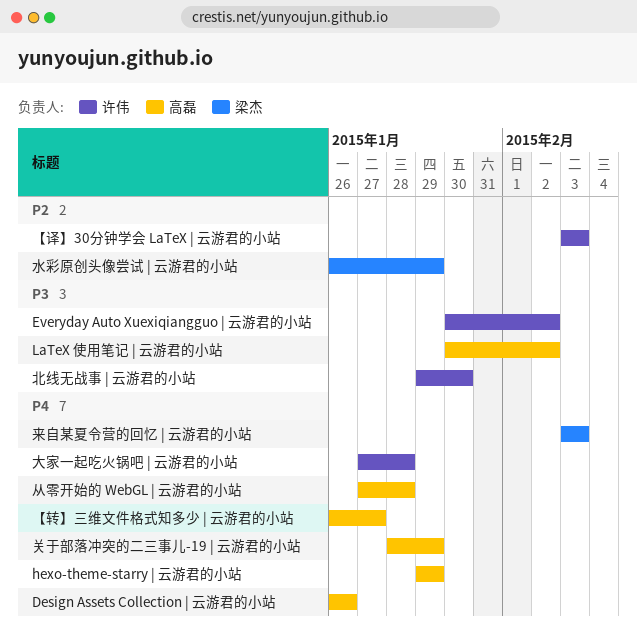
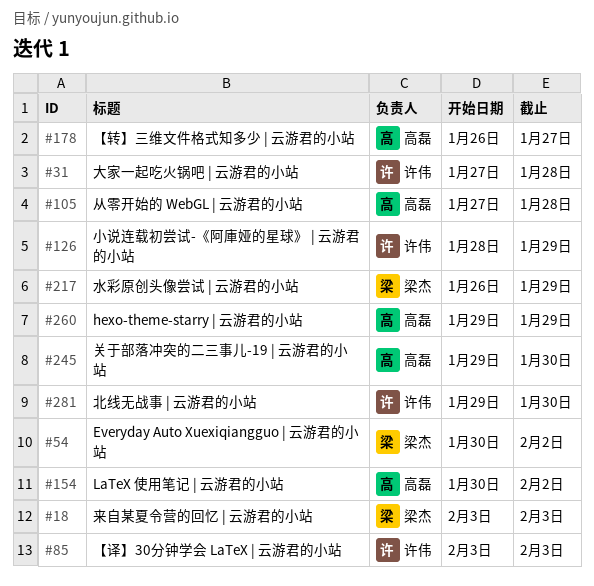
Design Assets Collection | 云游君的小站: present -> none
Everyday Auto Xuexiqiangguo | 云游君的小站, owner: 许伟 -> 梁杰
关于部落冲突的二三事儿-19 | 云游君的小站, start: Jan 28 -> Jan 29
关于部落冲突的二三事儿-19 | 云游君的小站, due: Jan 29 -> Jan 30
小说连载初尝试-《阿庫娅的星球》 | 云游君的小站: none -> present

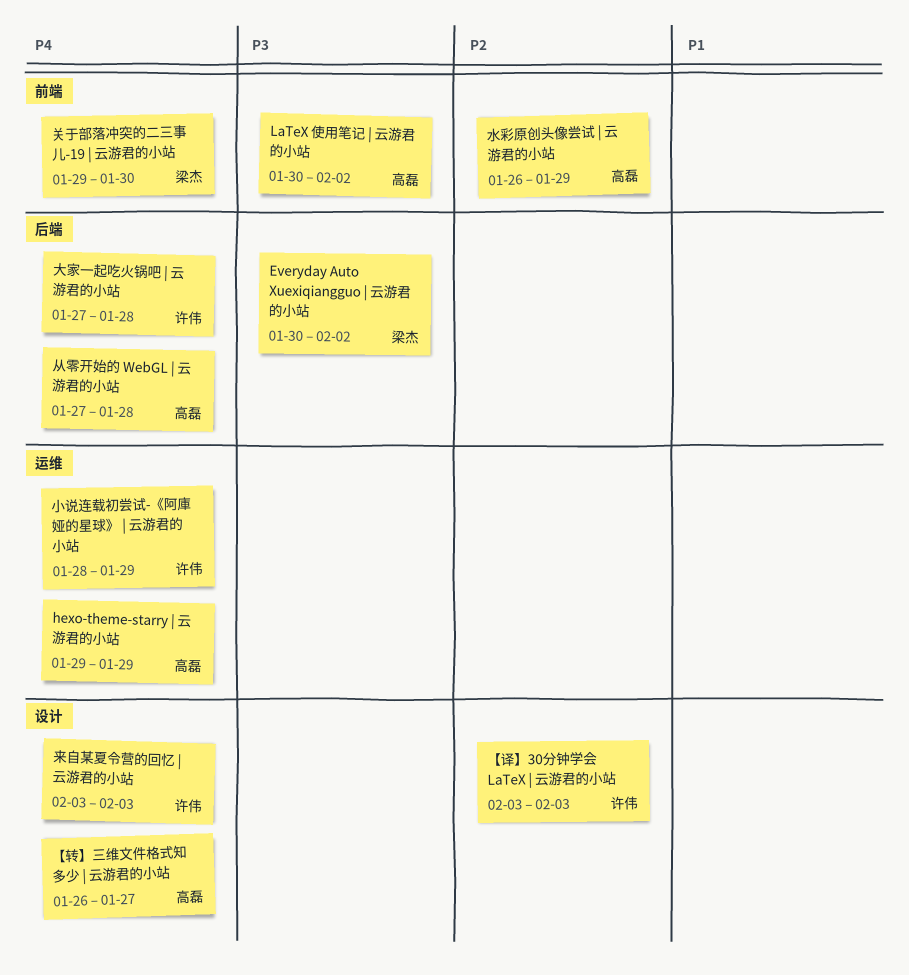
关于部落冲突的二三事儿-19 | 云游君的小站, owner: 高磊 -> 梁杰
北线无战事 | 云游君的小站: present -> none
来自某夏令营的回忆 | 云游君的小站, owner: 梁杰 -> 许伟
水彩原创头像尝试 | 云游君的小站, owner: 梁杰 -> 高磊

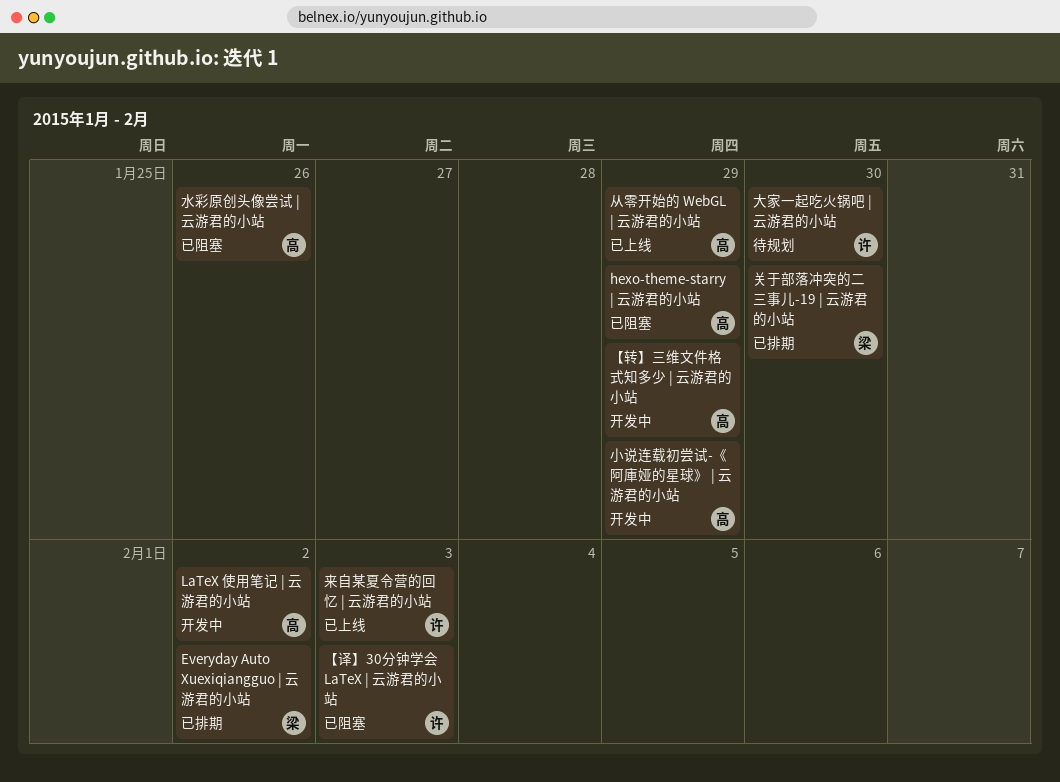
【转】三维文件格式知多少 | 云游君的小站, due: Jan 27 -> Jan 29
从零开始的 WebGL | 云游君的小站, due: Jan 28 -> Jan 29
大家一起吃火锅吧 | 云游君的小站, due: Jan 28 -> Jan 30
小说连载初尝试-《阿庫娅的星球》 | 云游君的小站, owner: 许伟 -> 高磊
水彩原创头像尝试 | 云游君的小站, due: Jan 29 -> Jan 26

